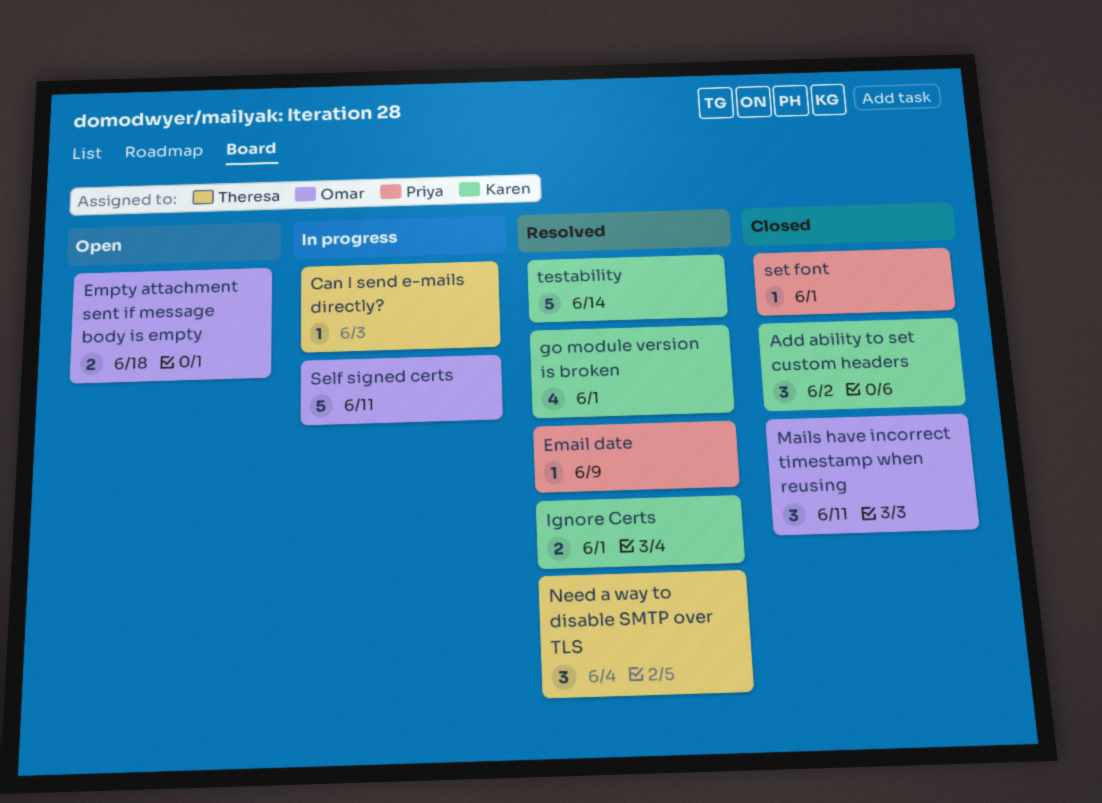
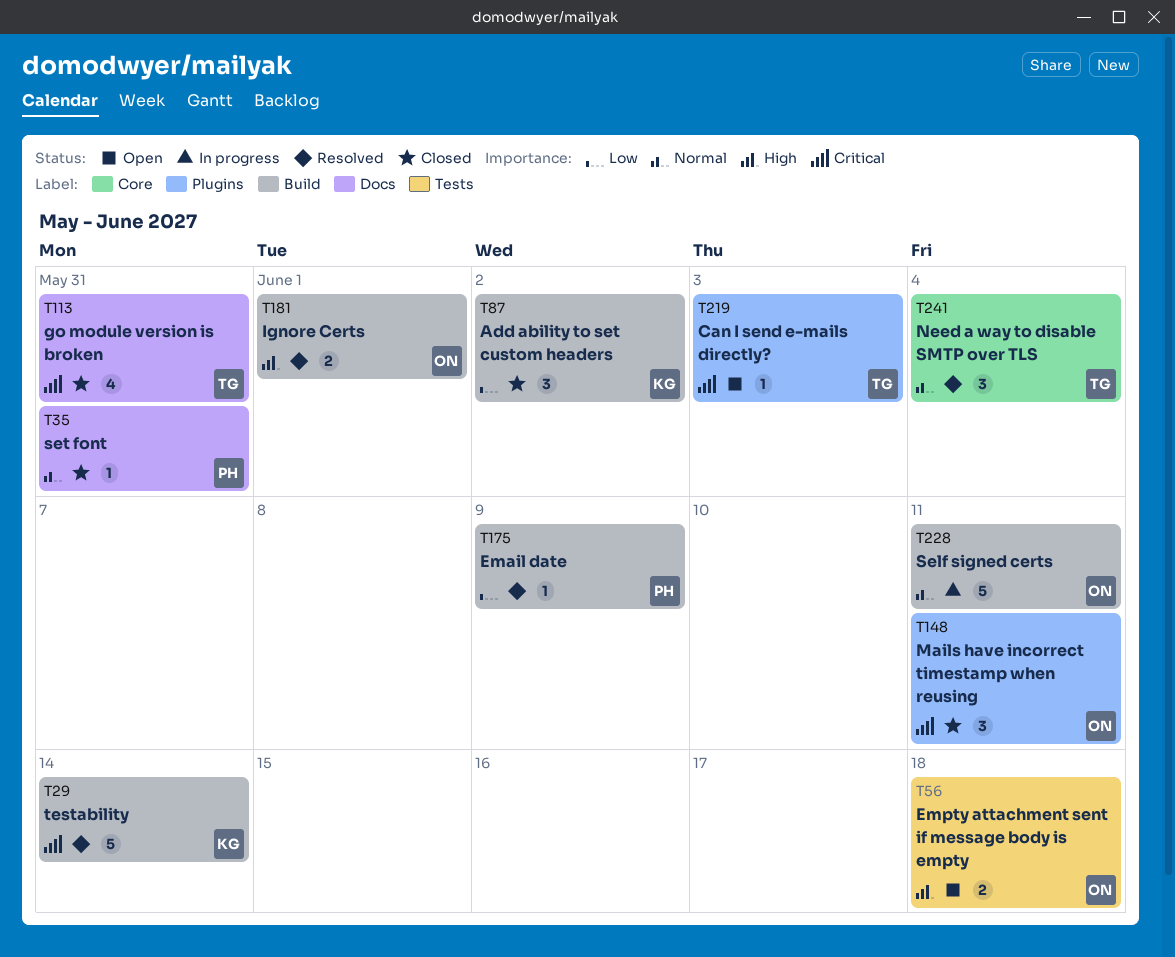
Can I send e-mails directly?, status: In progress -> Open
go module version is broken, status: Resolved -> Closed
go module version is broken, owner: Karen -> Theresa
go module version is broken, due: Jun 1 -> May 31
Ignore Certs, owner: Karen -> Omar
set font, due: Jun 1 -> May 31

